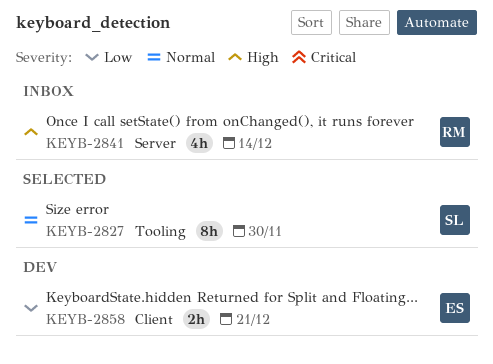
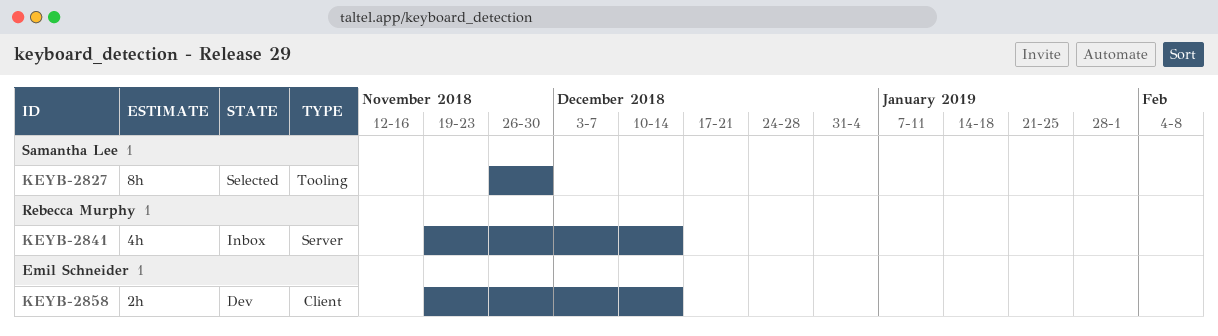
KEYB-2858, due: Dec 21 -> Dec 14

